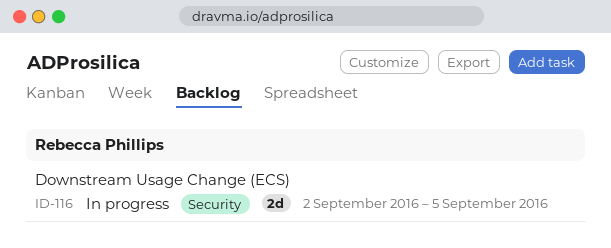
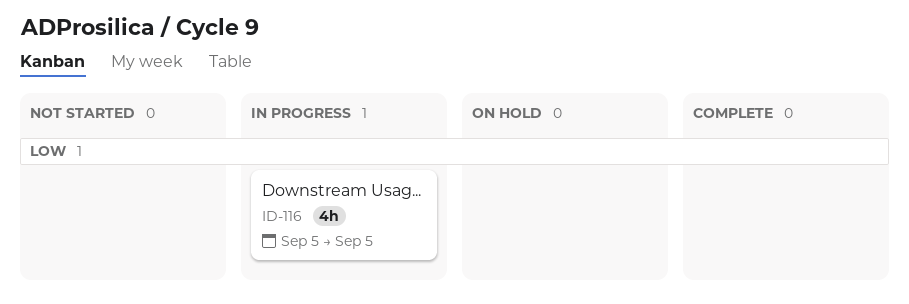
ID-116, estimate: 2d -> 4h
ID-116, start: Sep 2 -> Sep 5

